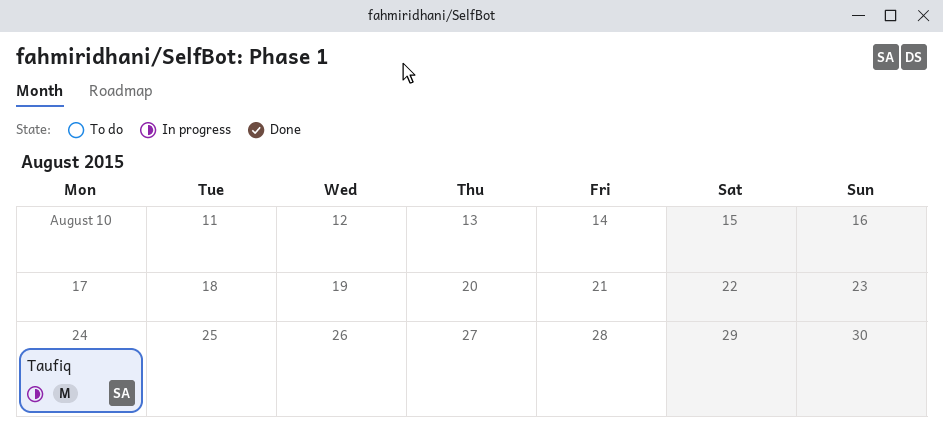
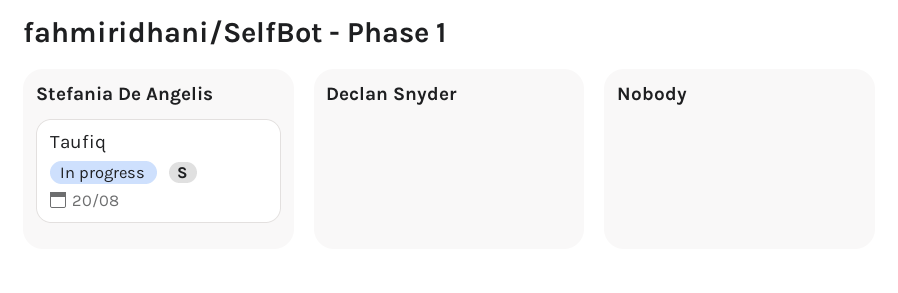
Taufiq, estimate: M -> S
Taufiq, due: Aug 24 -> Aug 20

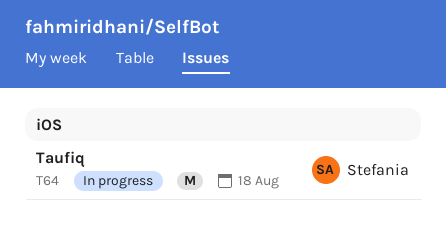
Taufiq, estimate: S -> M
Taufiq, due: Aug 20 -> Aug 18

